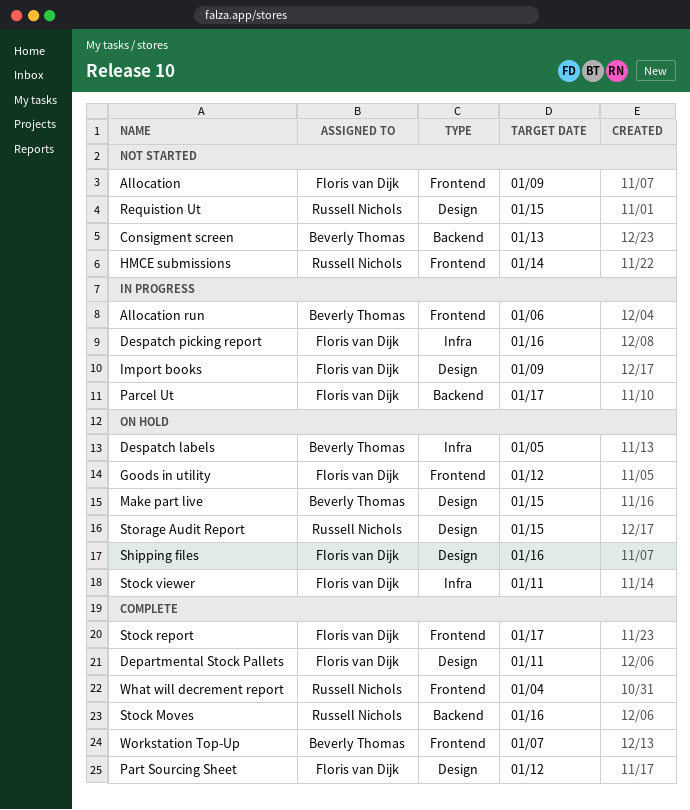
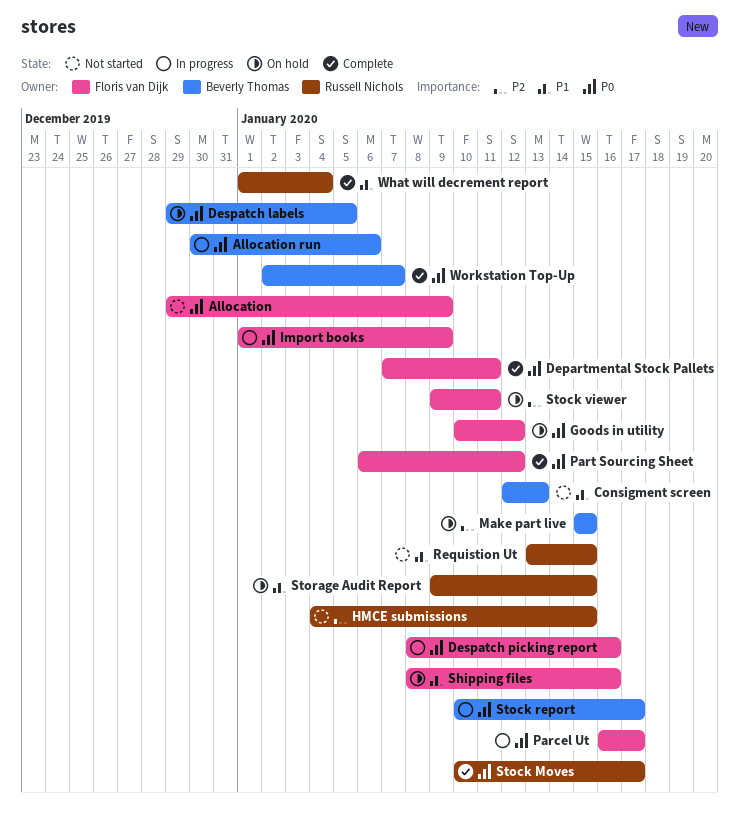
HMCE submissions, due: Jan 14 -> Jan 15
Stock Moves, due: Jan 16 -> Jan 17
Stock report, status: Complete -> In progress
Stock report, owner: Floris van Dijk -> Beverly Thomas

